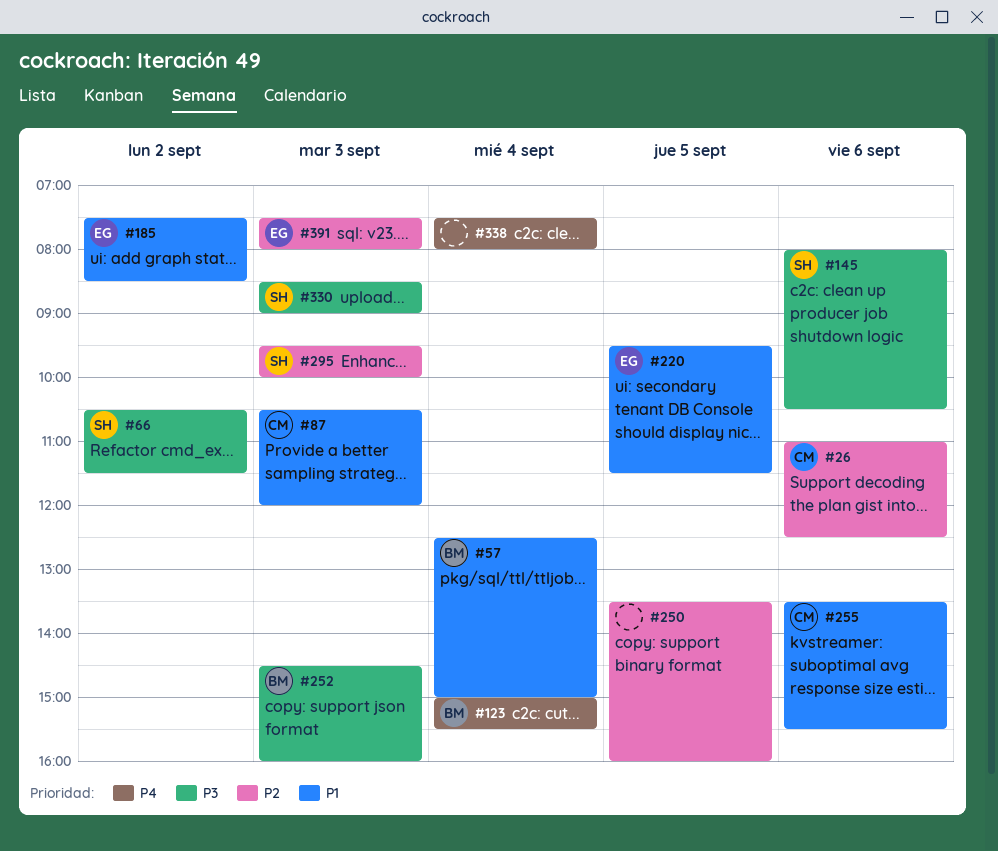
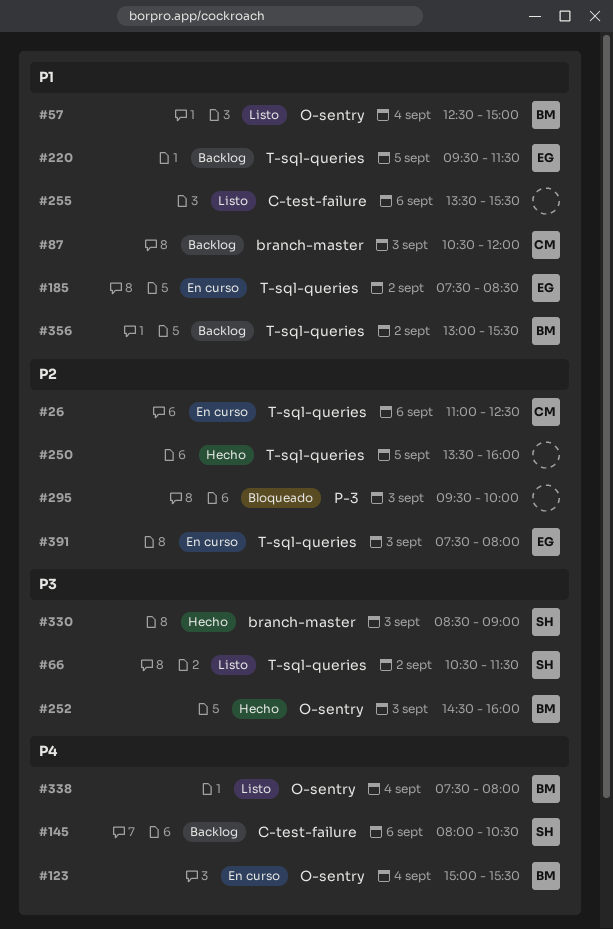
#145, priority: P3 -> P4
#255, owner: CM -> none
#295, owner: SH -> none
#338, owner: none -> BM
#356: none -> present

